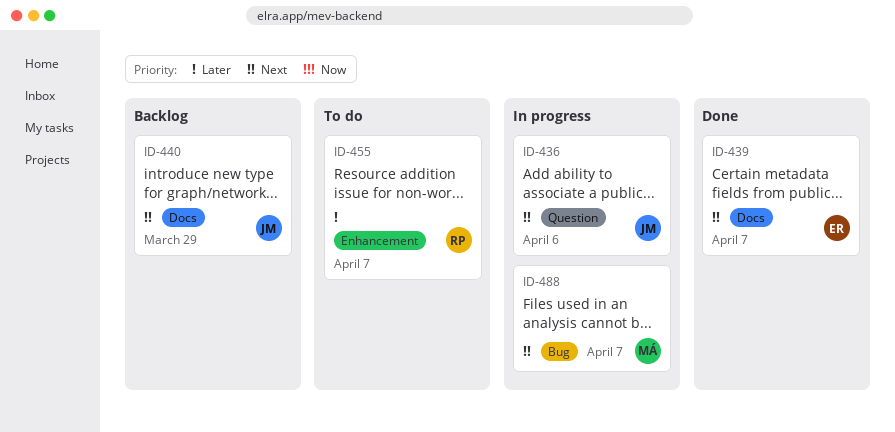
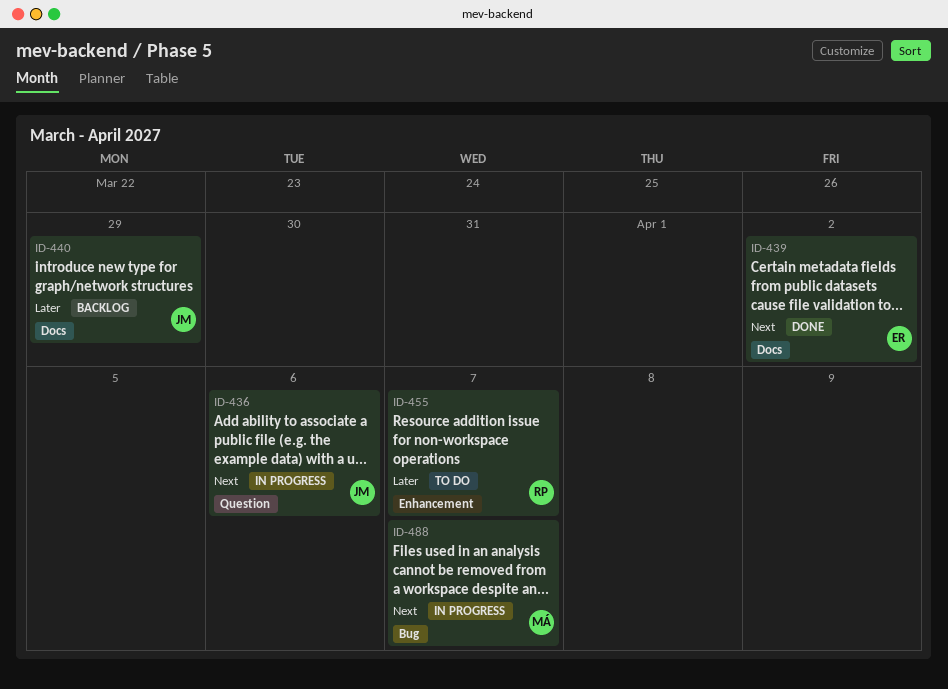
ID-439, due: Apr 7 -> Apr 2
ID-440, priority: Next -> Later

